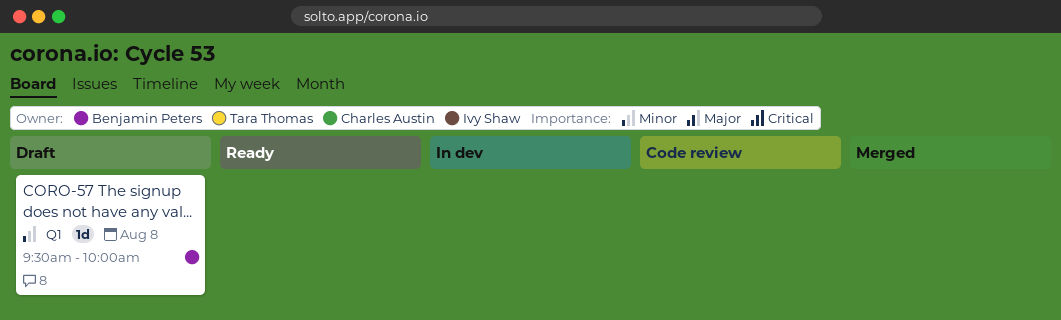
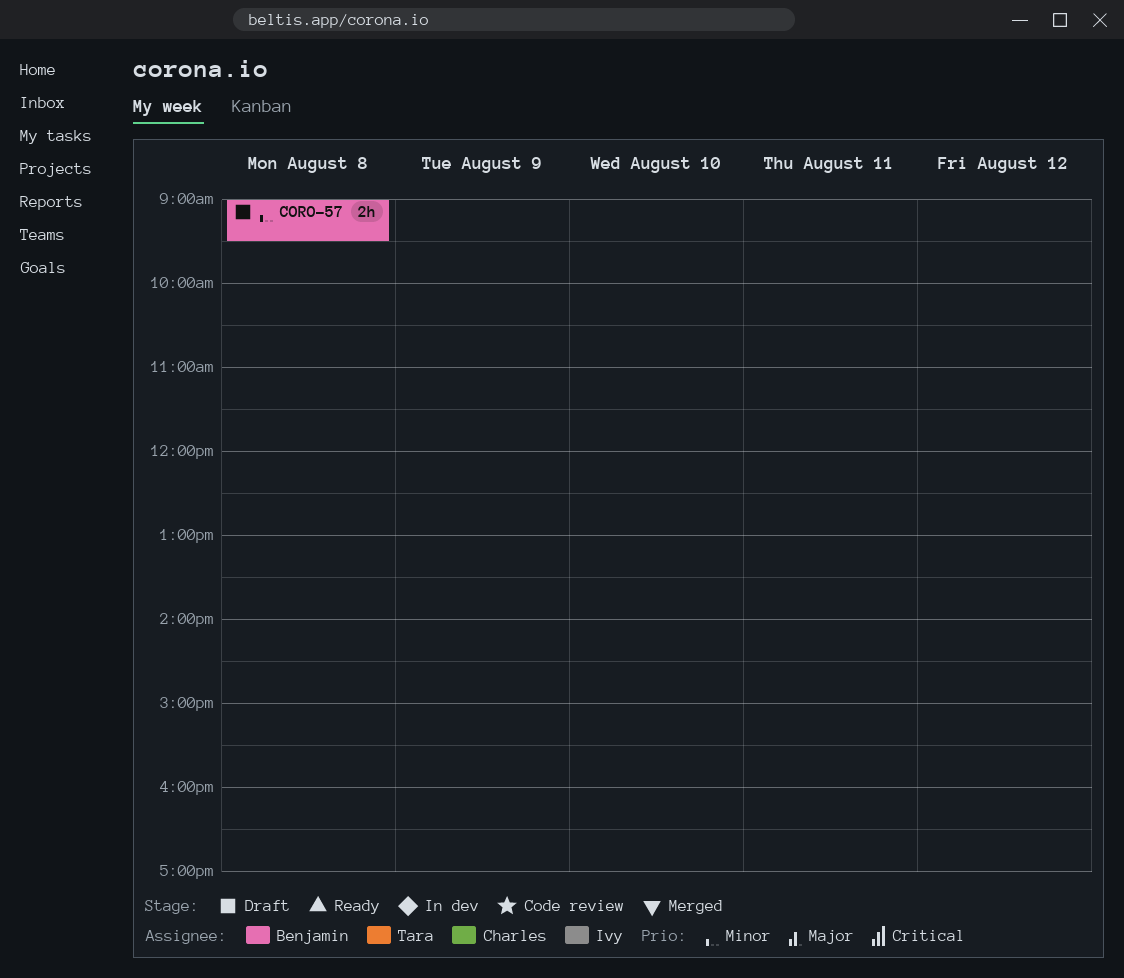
CORO-57, estimate: 1d -> 2h
CORO-57, begins: 09:30 -> 09:00
CORO-57, ends: 10:00 -> 09:30

